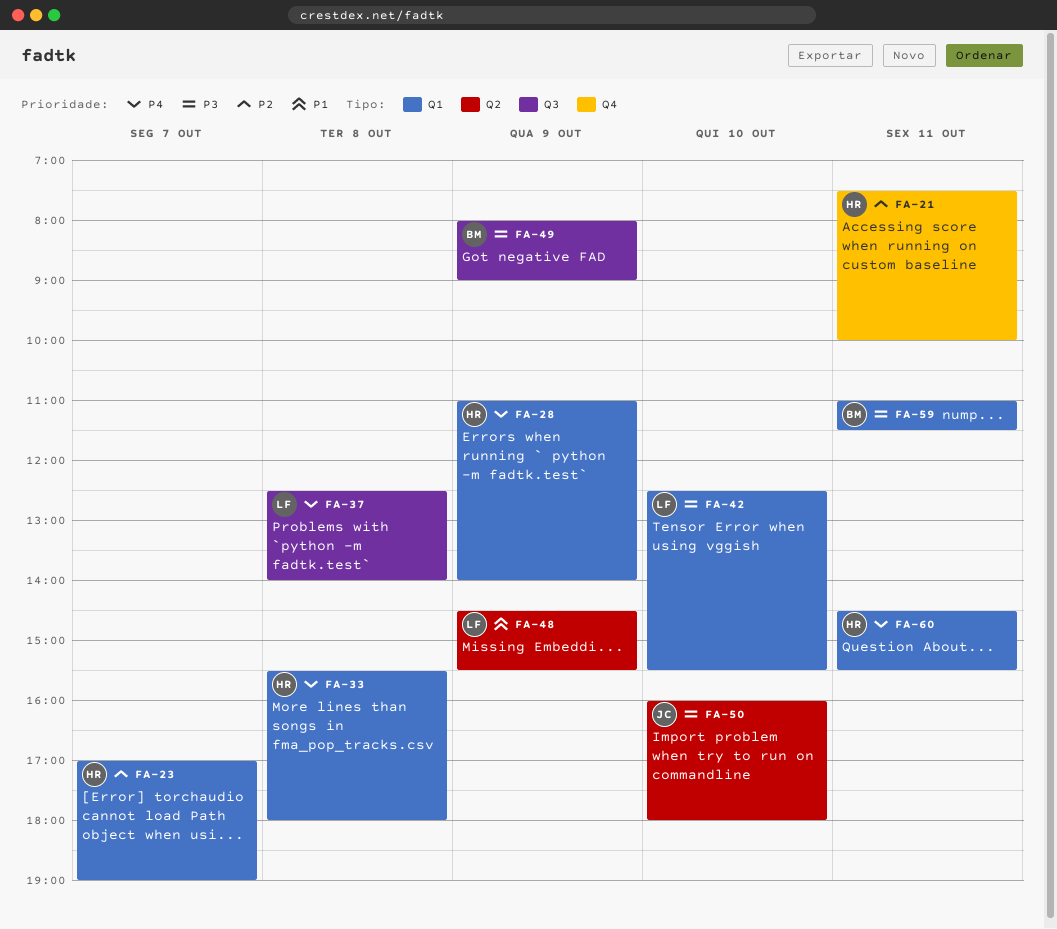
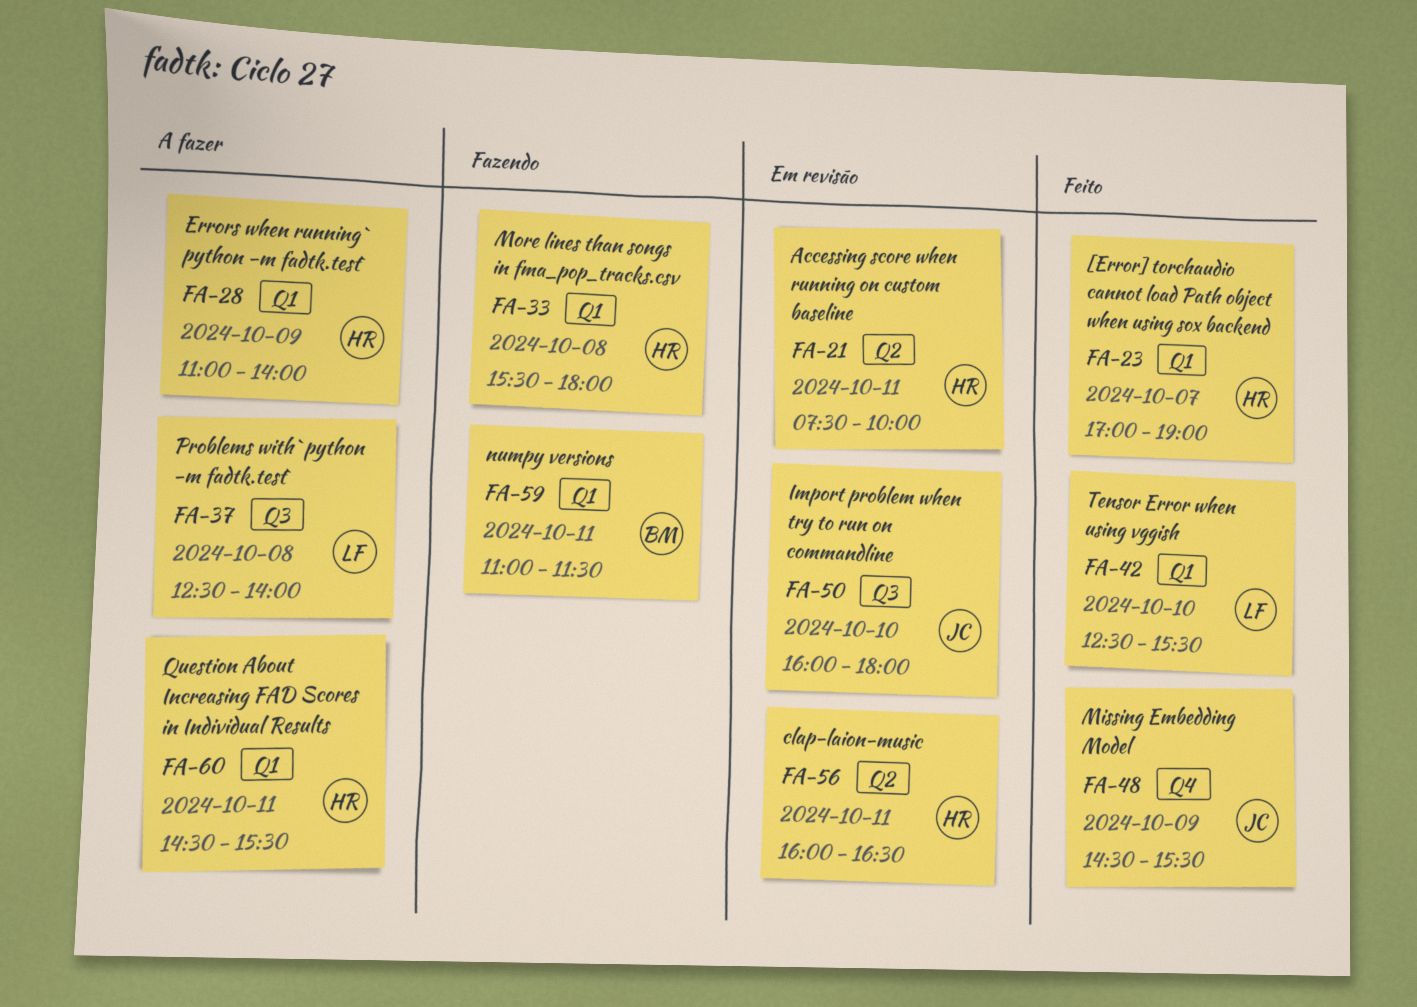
FA-21, label: Q4 -> Q2
FA-48, owner: LF -> JC
FA-48, label: Q2 -> Q4
FA-49: present -> none
FA-50, label: Q2 -> Q3
FA-56: none -> present

